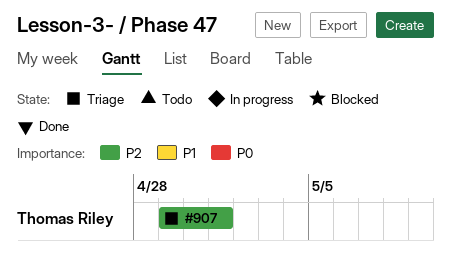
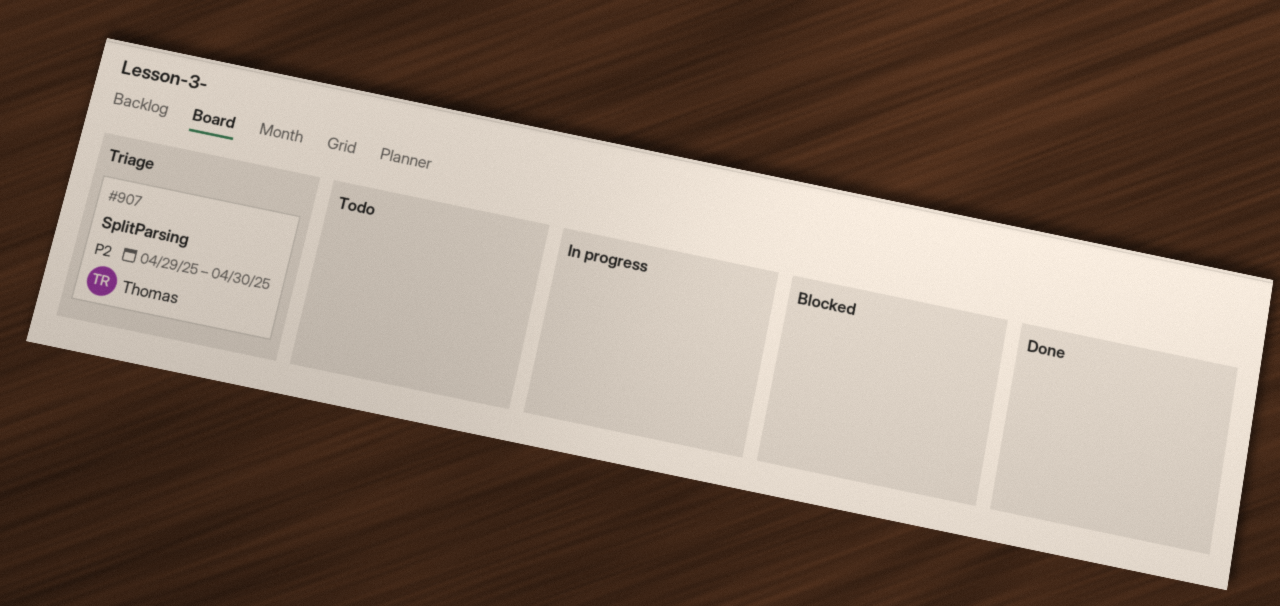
#907, due: May 1 -> Apr 30

